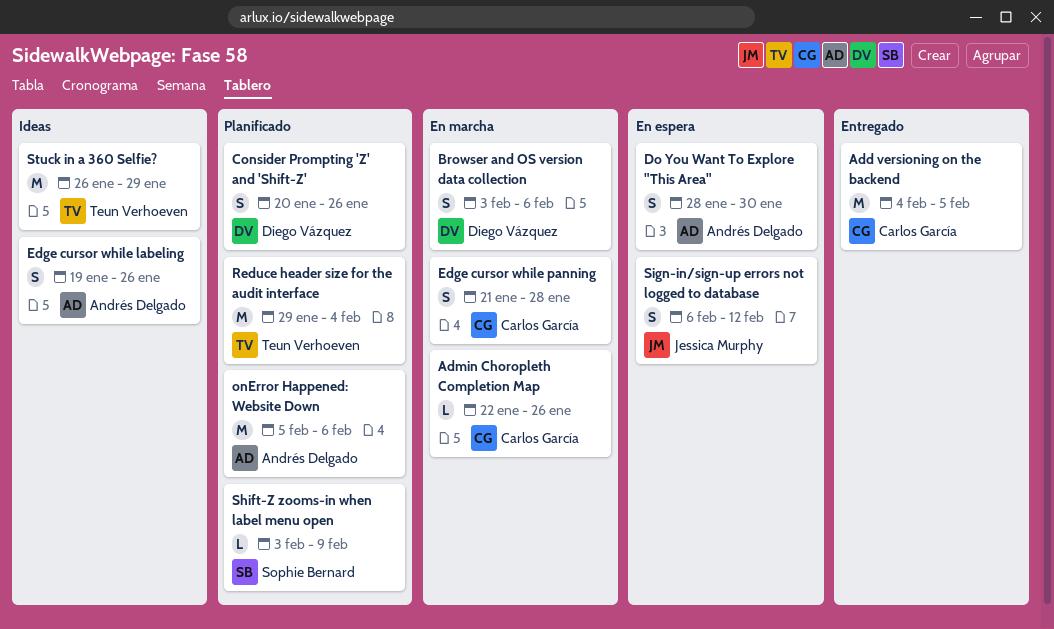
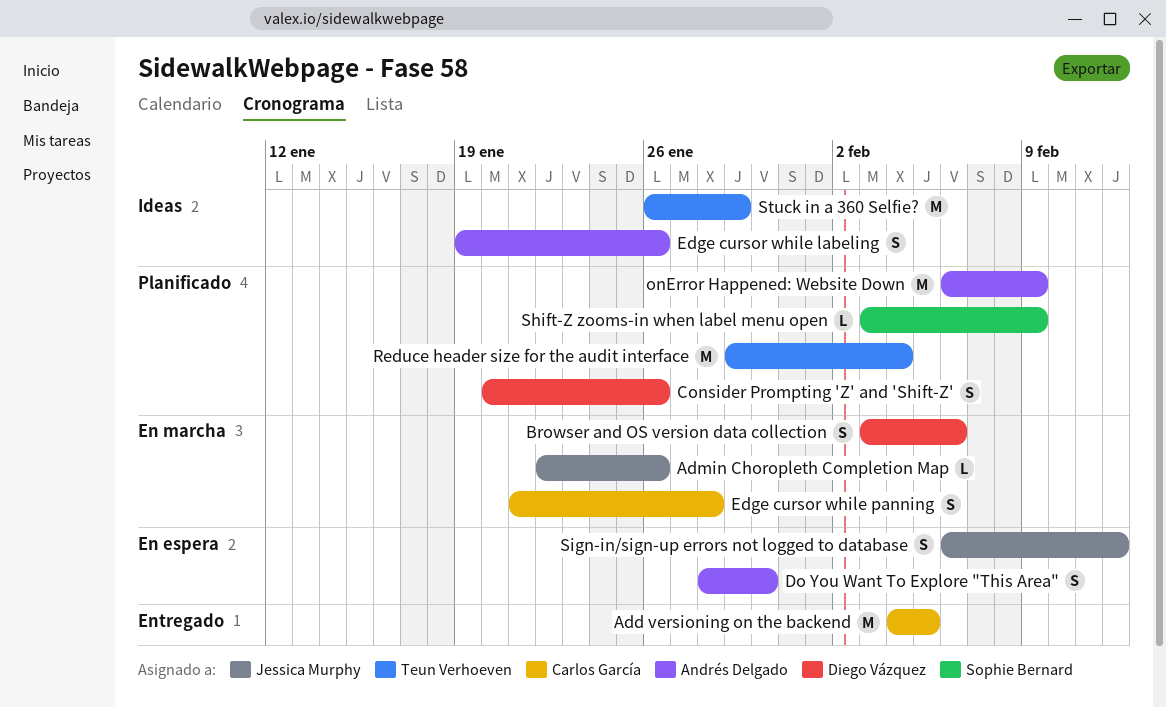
Admin Choropleth Completion Map, owner: Carlos García -> Jessica Murphy
onError Happened: Website Down, start: Feb 5 -> Feb 6
onError Happened: Website Down, due: Feb 6 -> Feb 9

